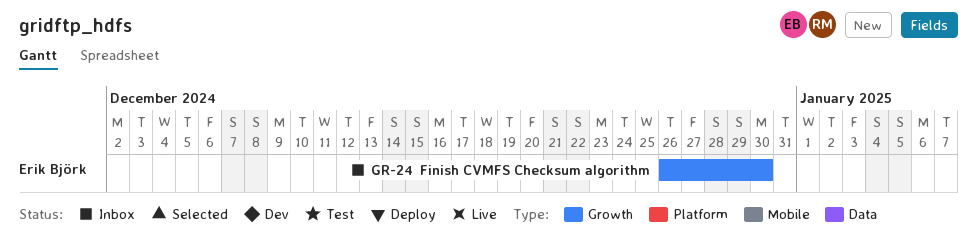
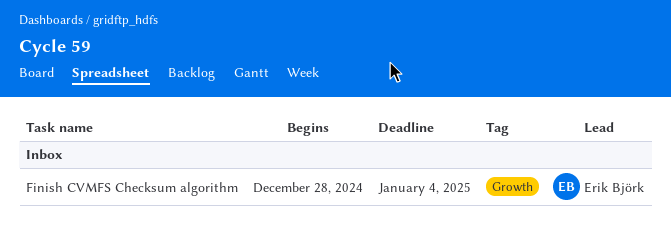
Finish CVMFS Checksum algorithm, start: Dec 26 -> Dec 28
Finish CVMFS Checksum algorithm, due: Dec 30 -> Jan 4

